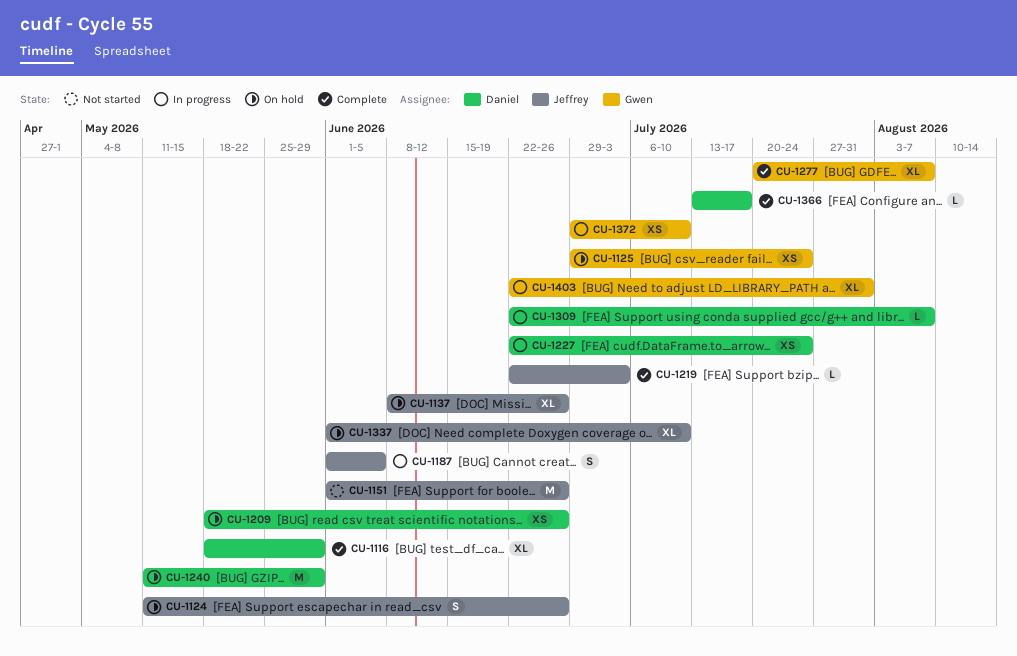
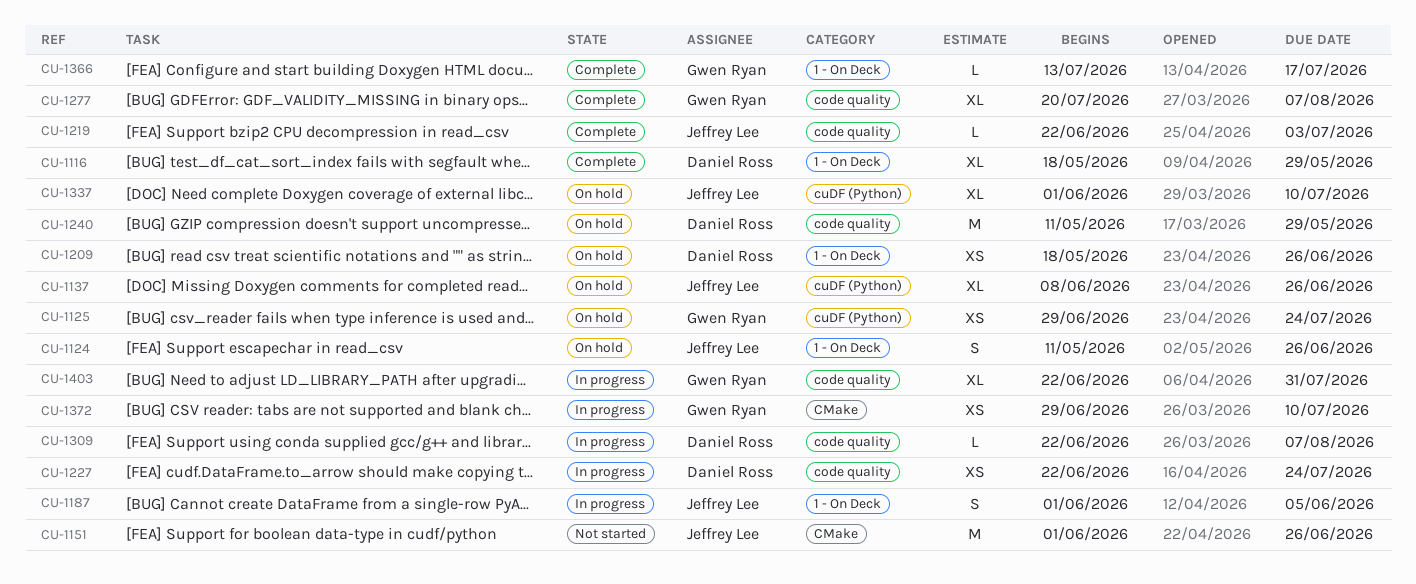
CU-1366, owner: Daniel Ross -> Gwen Ryan

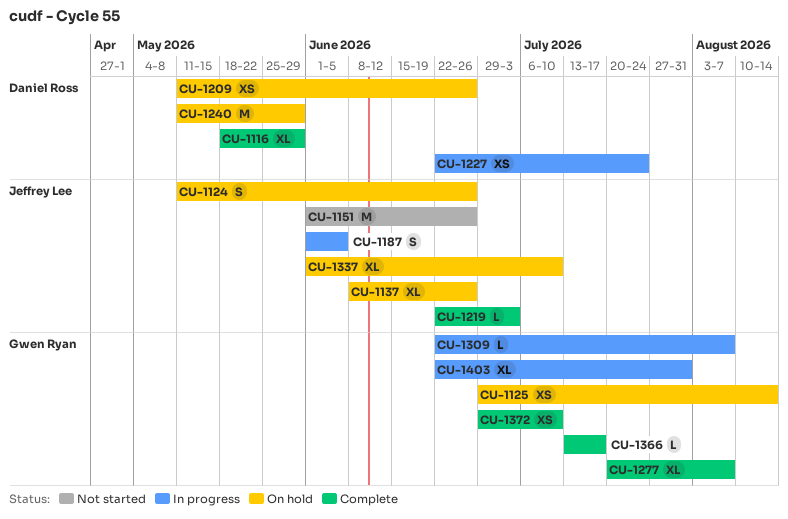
CU-1125, due: Jul 24 -> Aug 14
CU-1209, start: May 18 -> May 11
CU-1309, owner: Daniel Ross -> Gwen Ryan
CU-1372, status: In progress -> Complete

